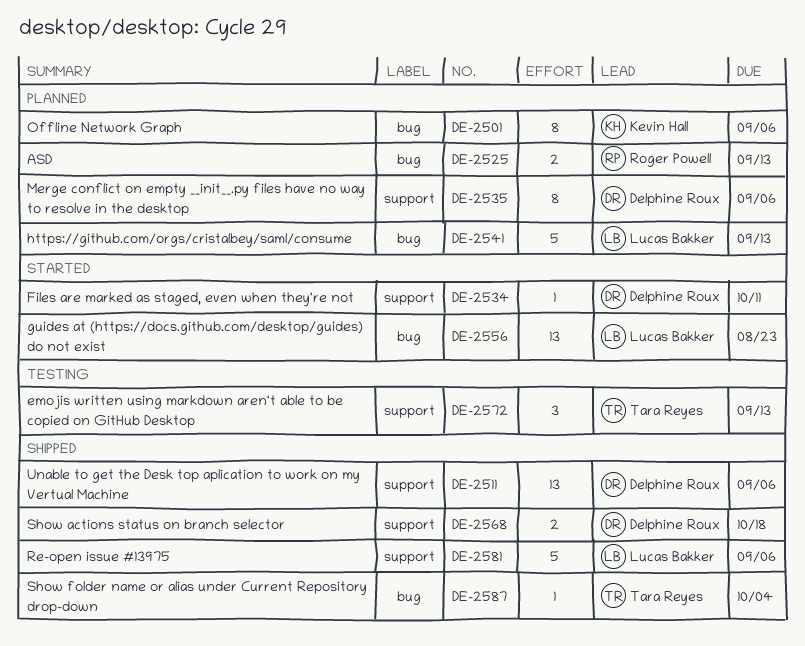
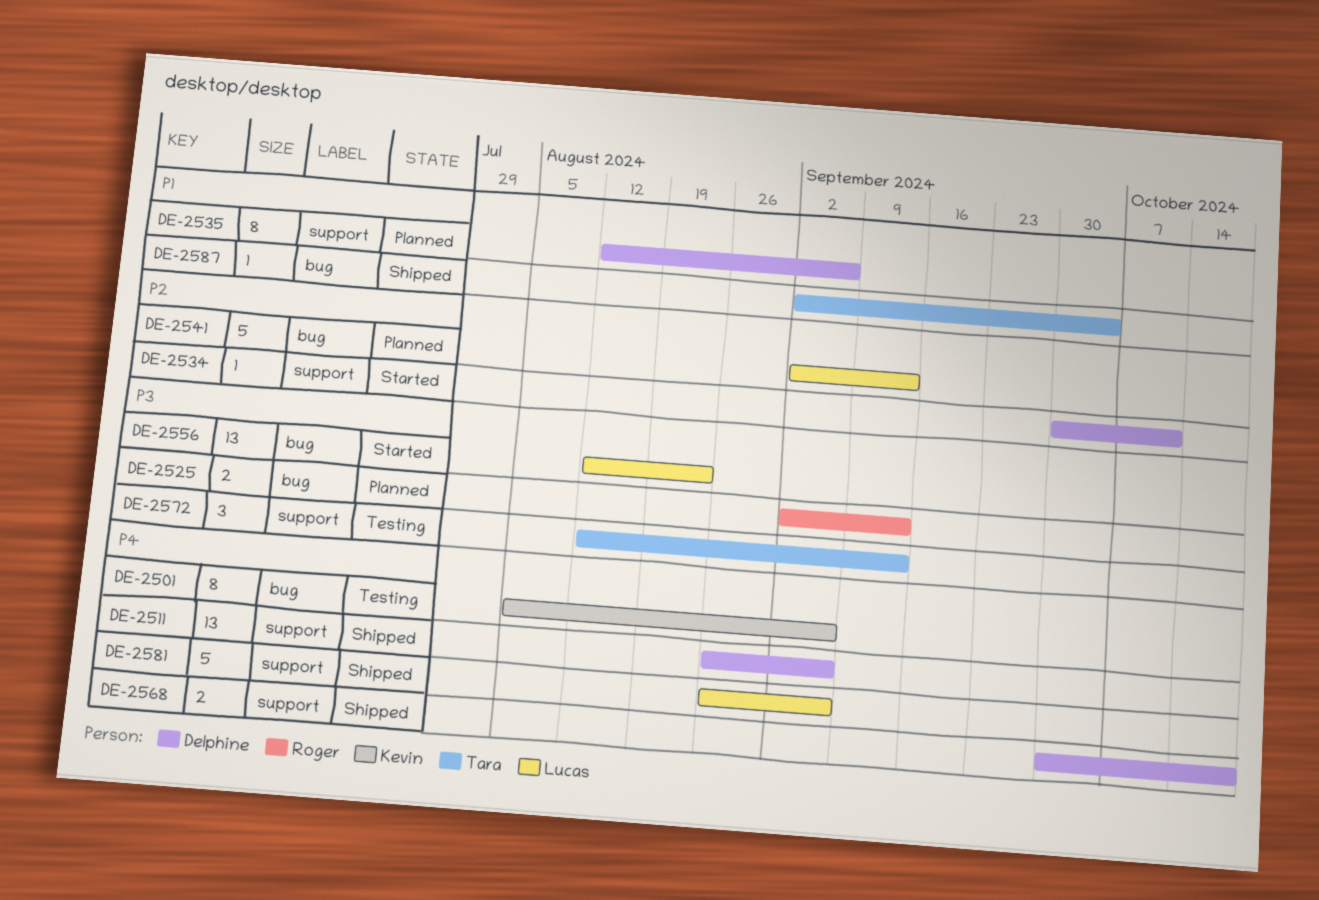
DE-2501, status: Planned -> Testing

